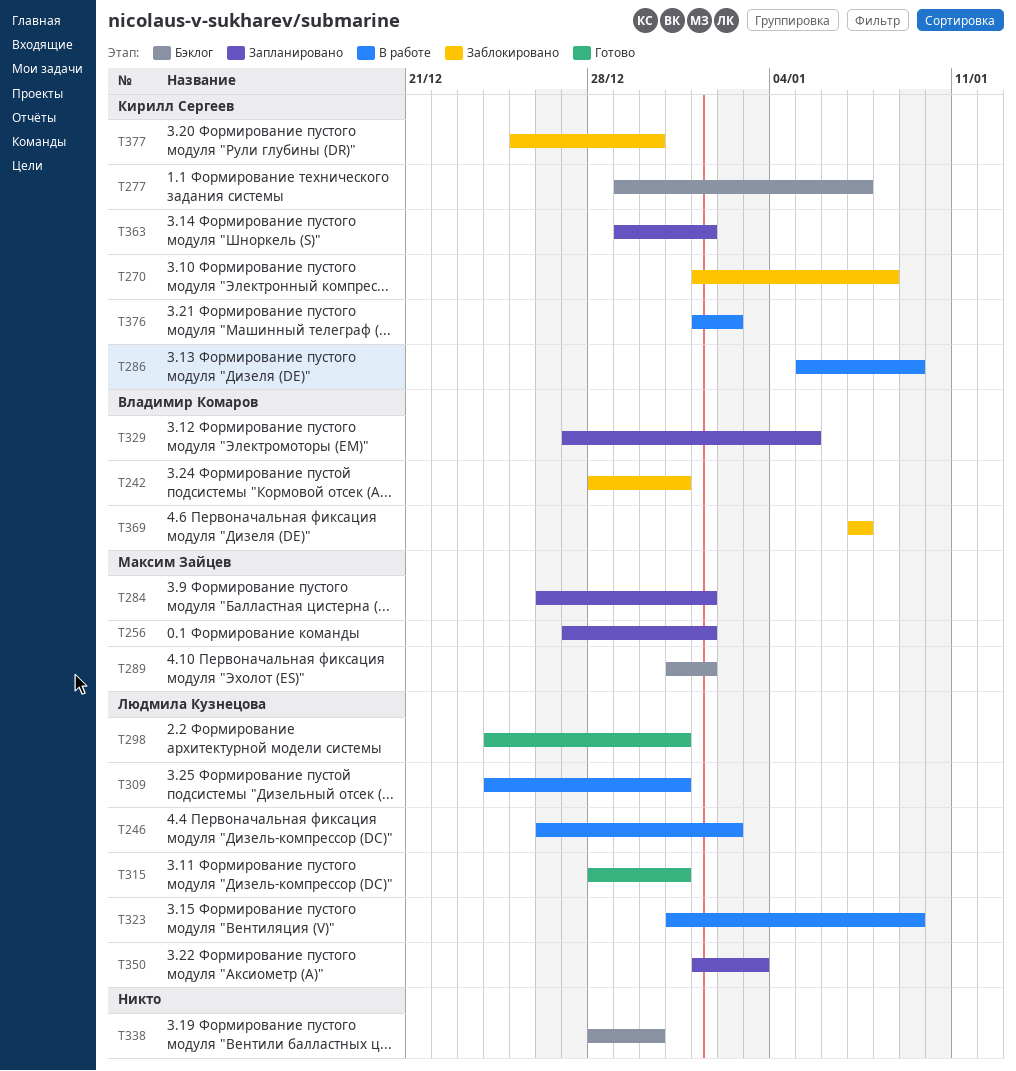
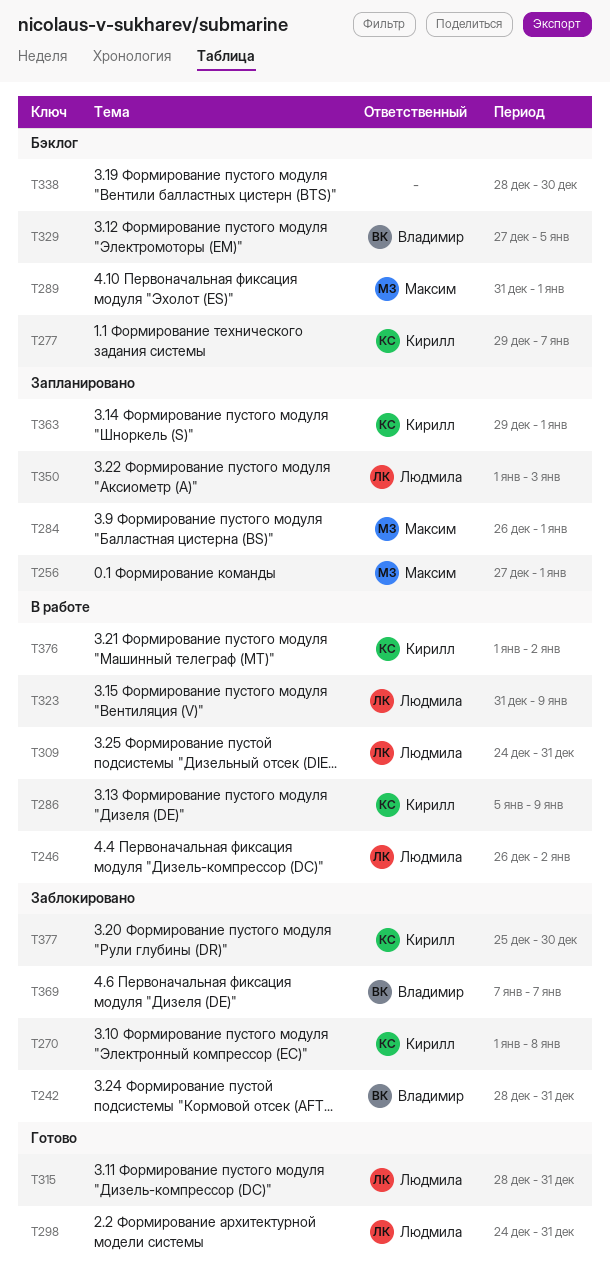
T329, status: Запланировано -> Бэклог

